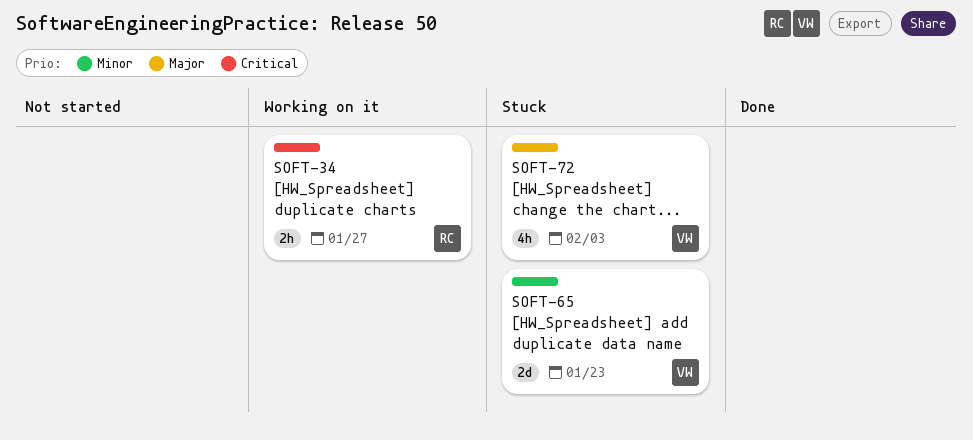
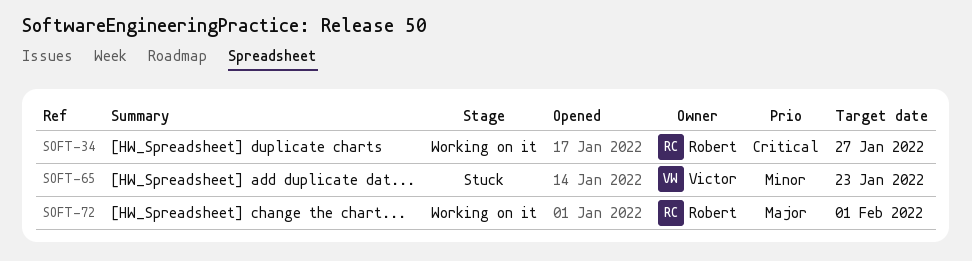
SOFT-72, status: Stuck -> Working on it
SOFT-72, owner: Victor -> Robert
SOFT-72, due: Feb 3 -> Feb 1

